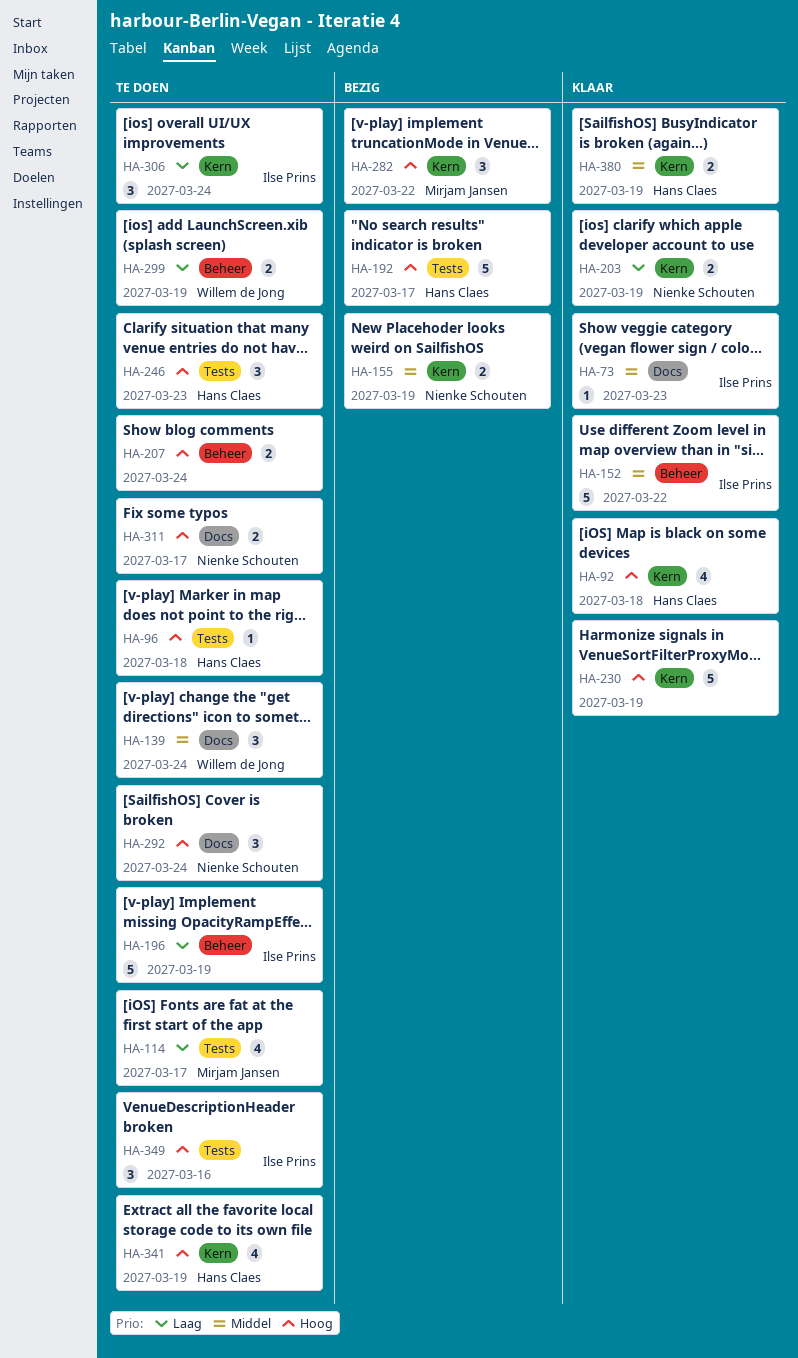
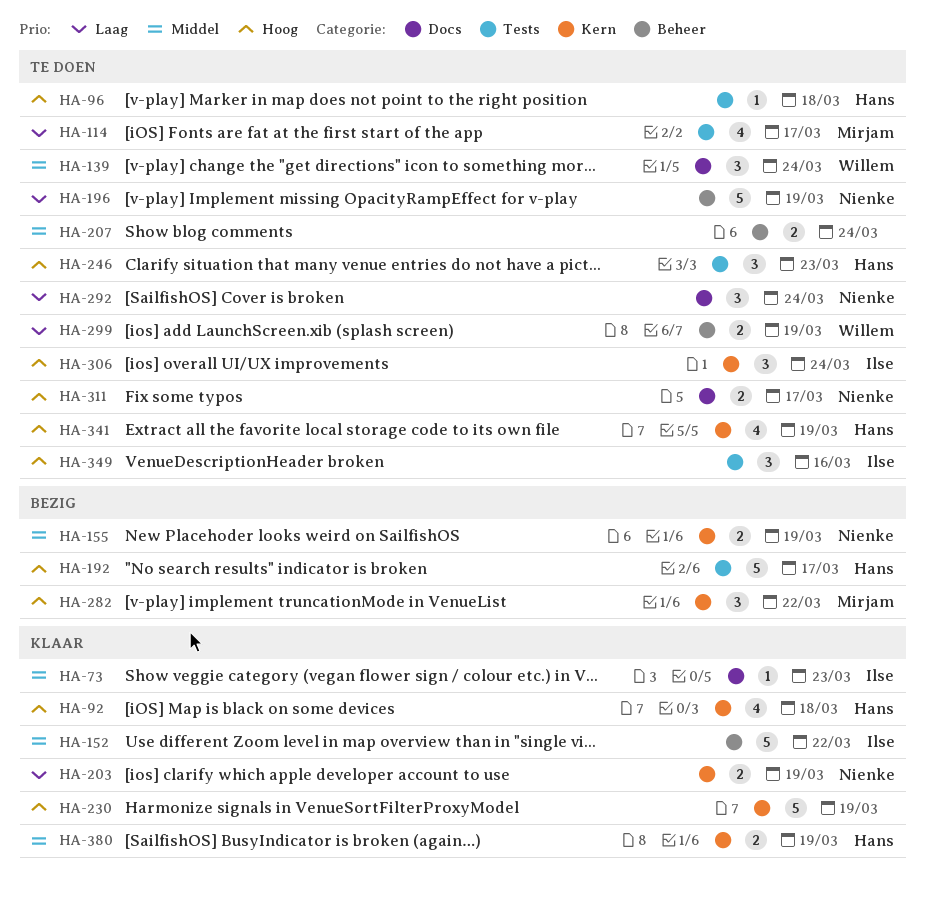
HA-196, owner: Ilse Prins -> Nienke Schouten
HA-207, priority: Hoog -> Middel
HA-292, priority: Hoog -> Laag
HA-306, priority: Laag -> Hoog

